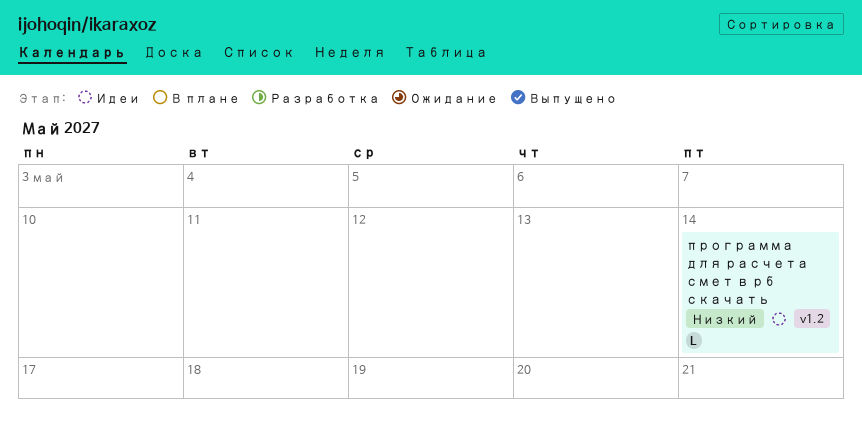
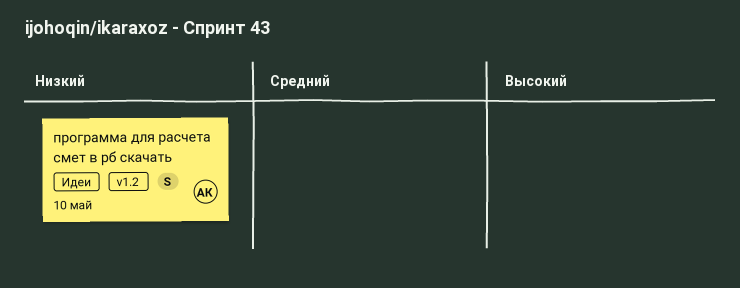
программа для расчета смет в рб скачать, estimate: L -> S
программа для расчета смет в рб скачать, due: May 14 -> May 10

